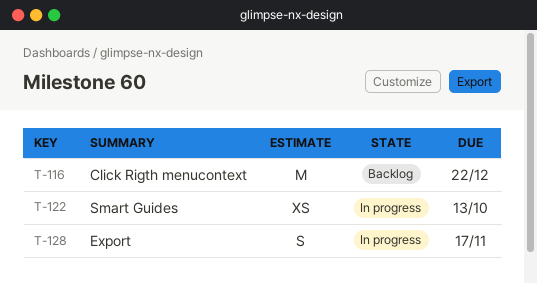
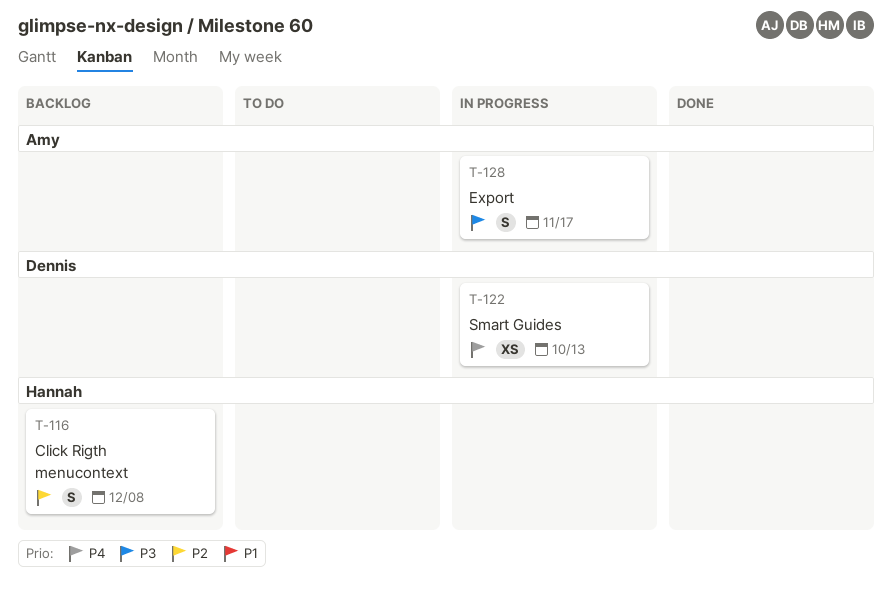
T-116, estimate: M -> S
T-116, due: Dec 22 -> Dec 8

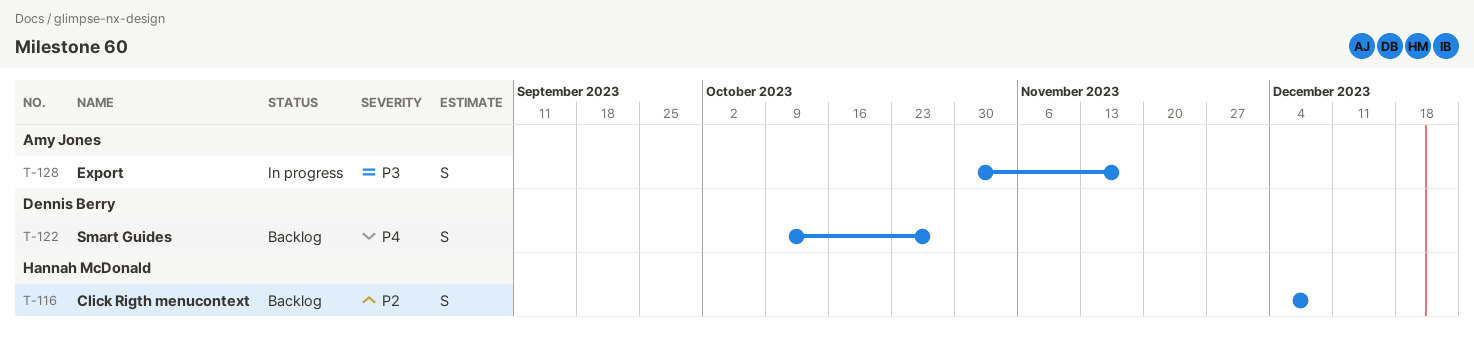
T-122, status: In progress -> Backlog
T-122, estimate: XS -> S
T-122, due: Oct 13 -> Oct 27

